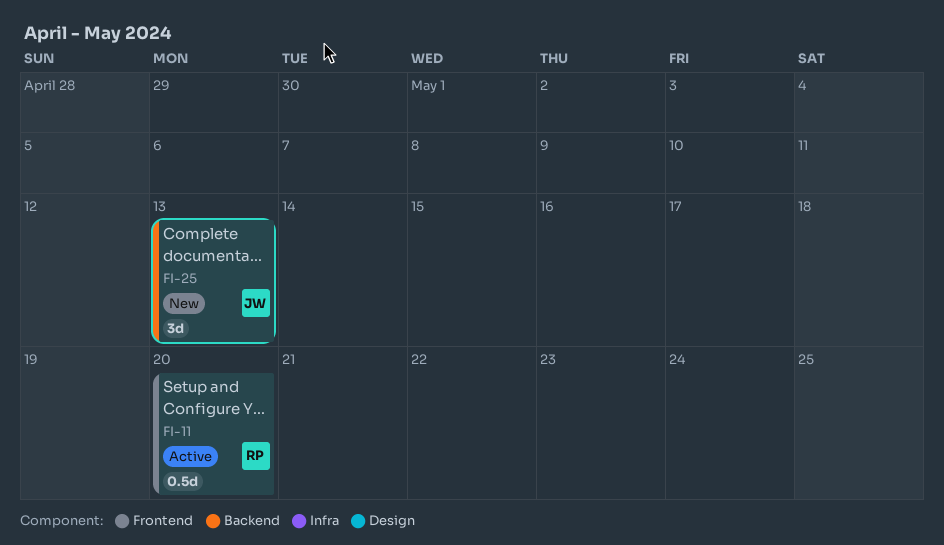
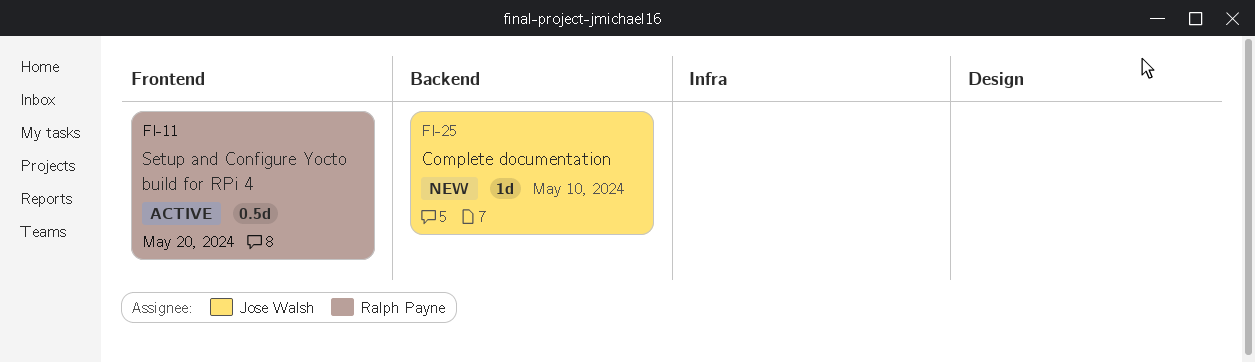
FI-25, estimate: 3d -> 1d
FI-25, due: May 13 -> May 10

